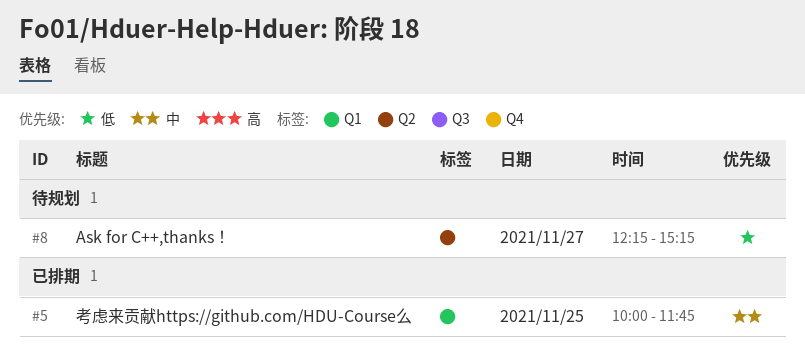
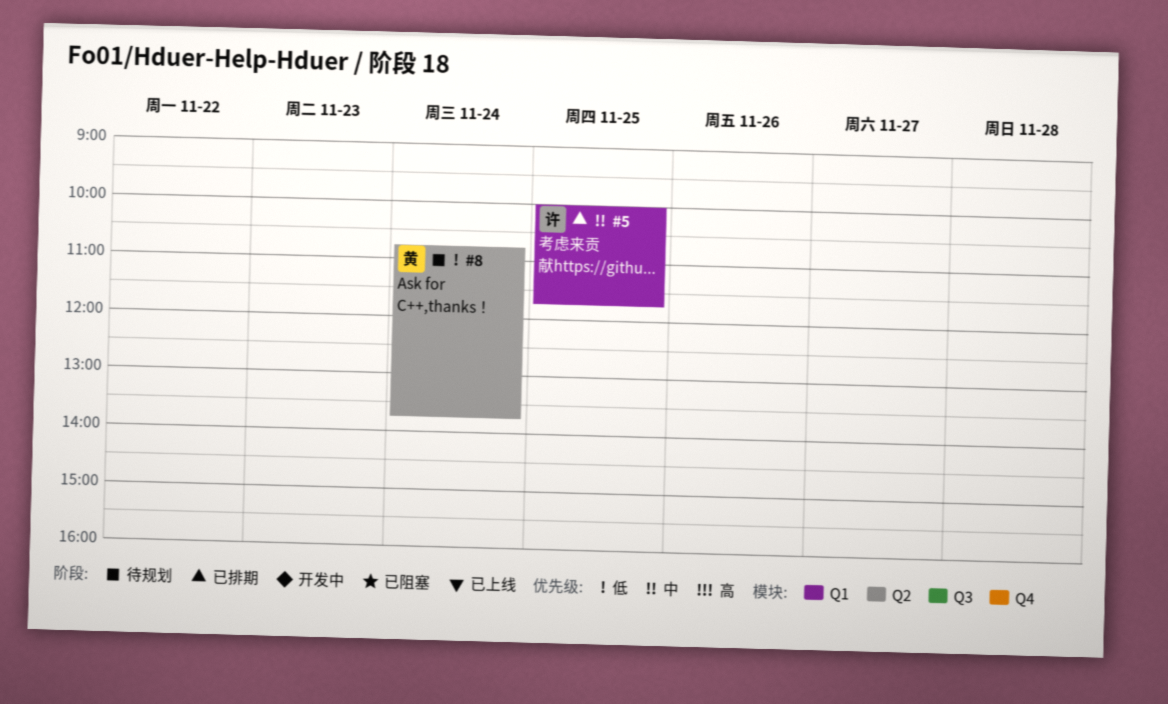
#8, day: Nov 27 -> Nov 24
#8, begins: 12:15 -> 10:45
#8, ends: 15:15 -> 13:45

